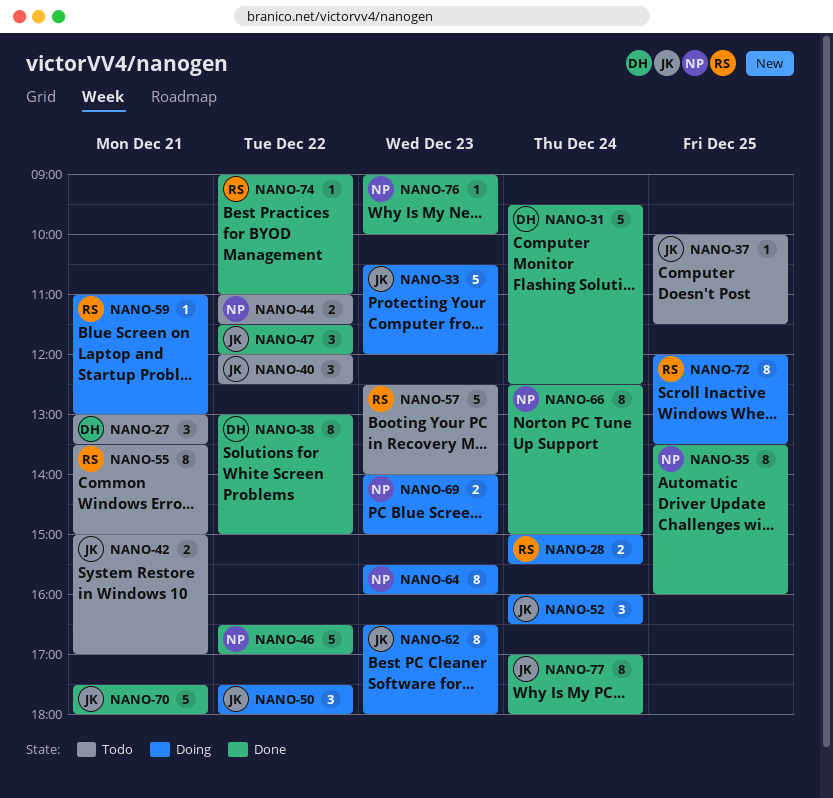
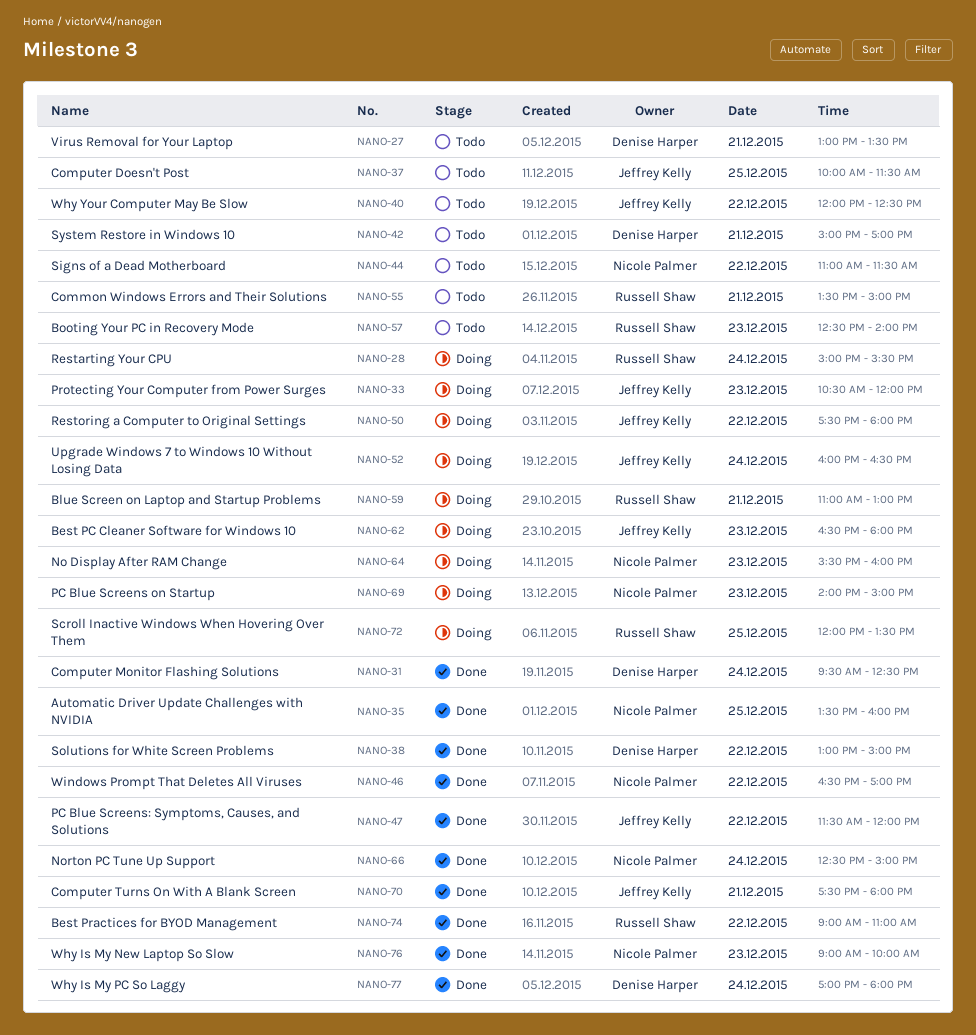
NANO-42, owner: Jeffrey Kelly -> Denise Harper
NANO-77, owner: Jeffrey Kelly -> Denise Harper

